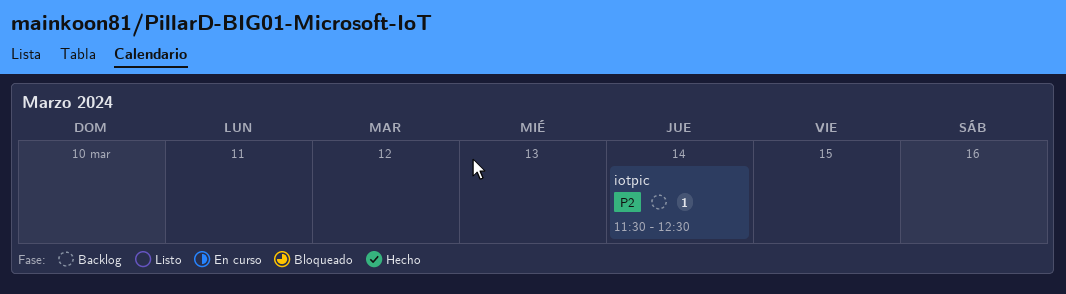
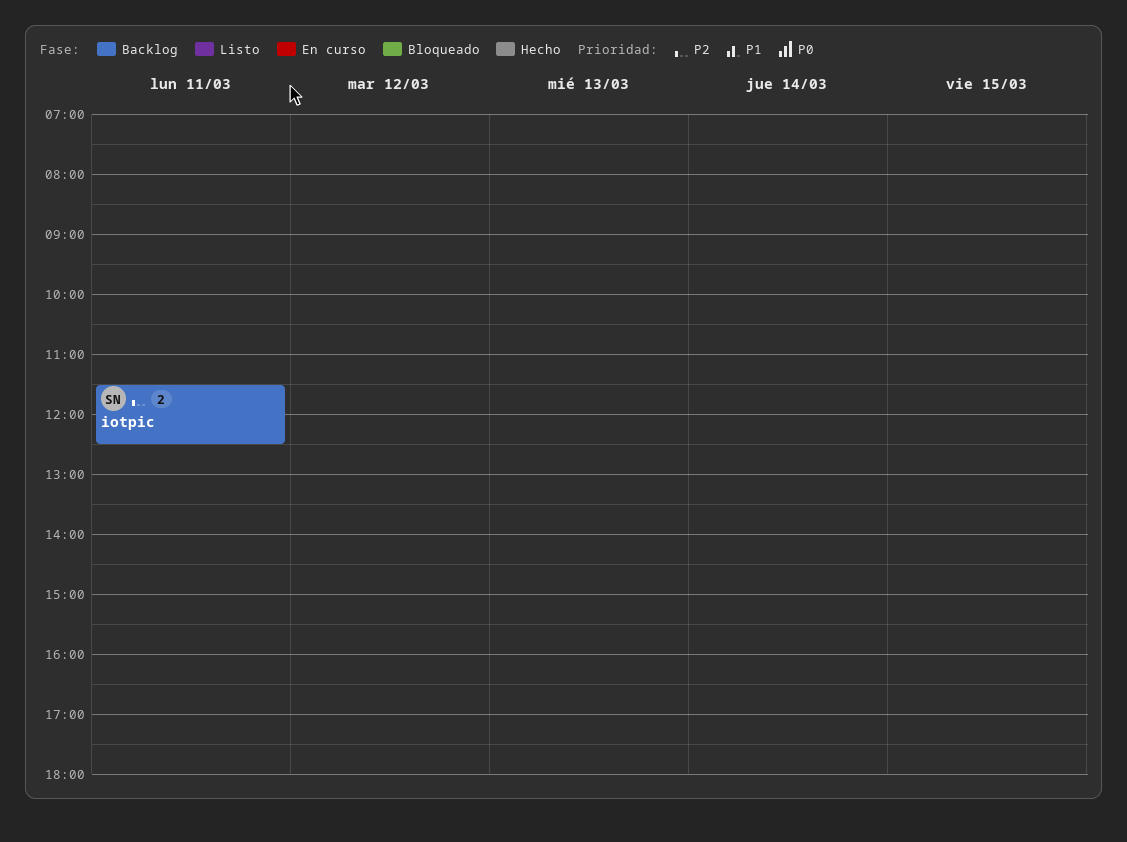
iotpic, estimate: 1 -> 2
iotpic, day: Mar 14 -> Mar 11

